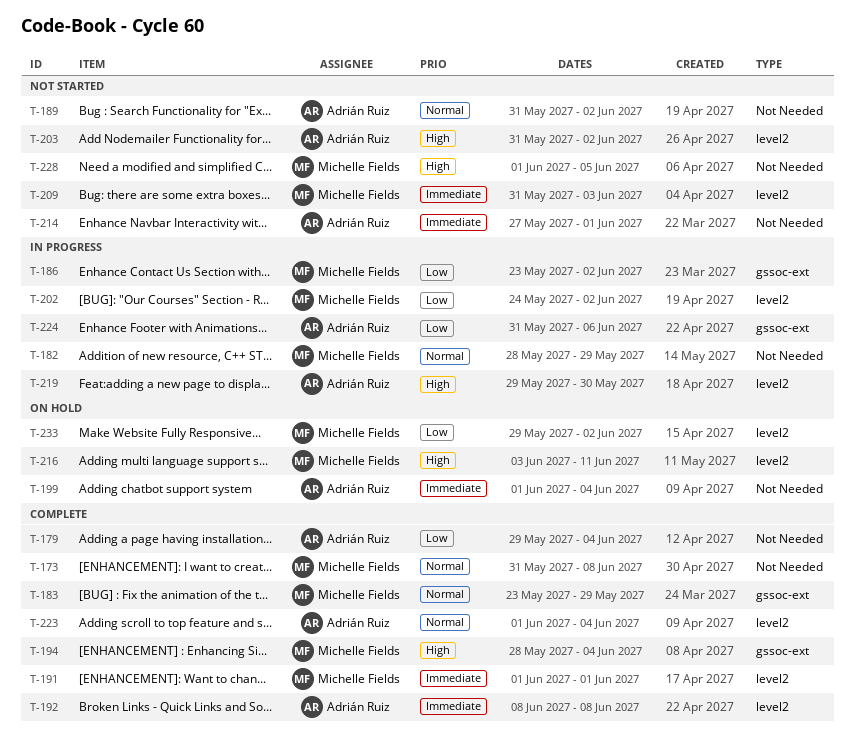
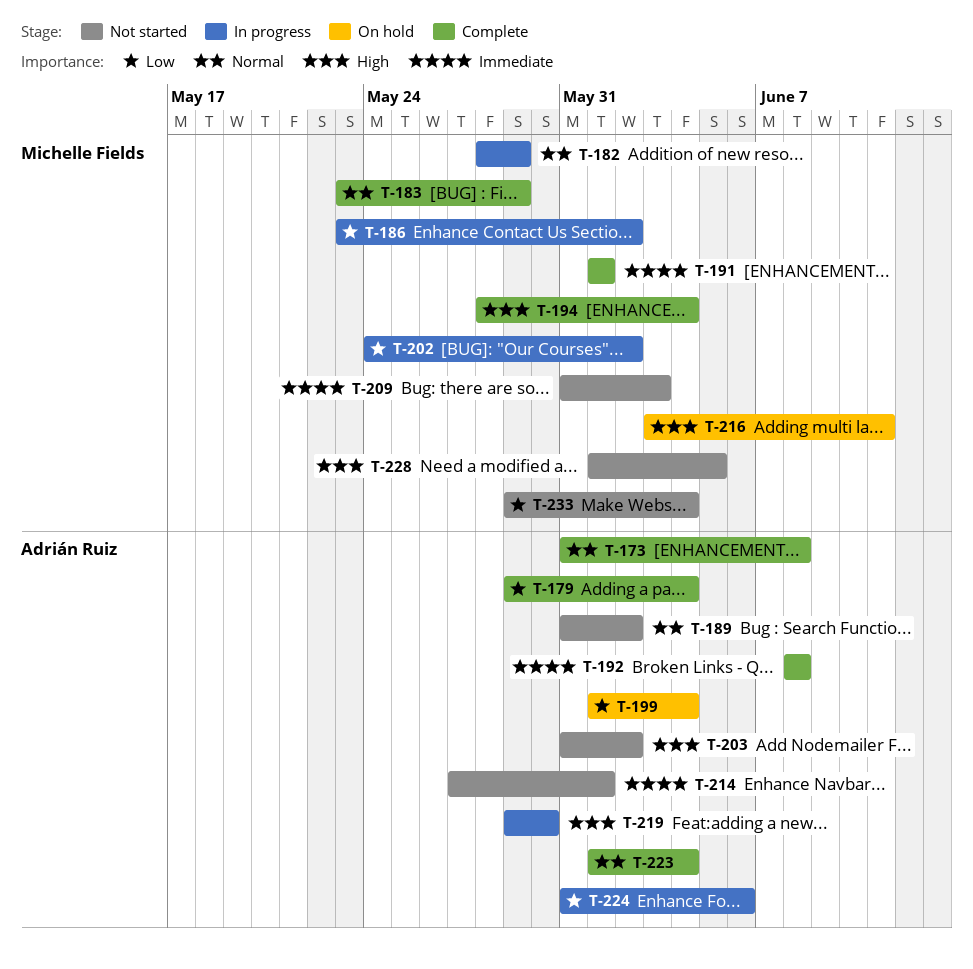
T-173, owner: Michelle Fields -> Adrián Ruiz
T-199, priority: Immediate -> Low
T-233, status: On hold -> Not started
T-233, due: Jun 2 -> Jun 4

